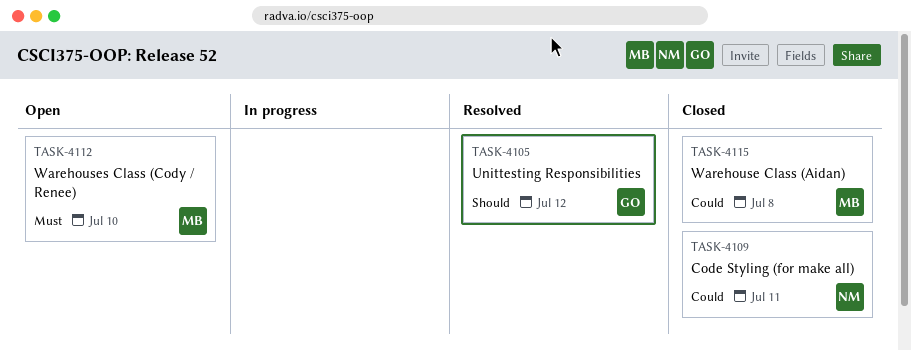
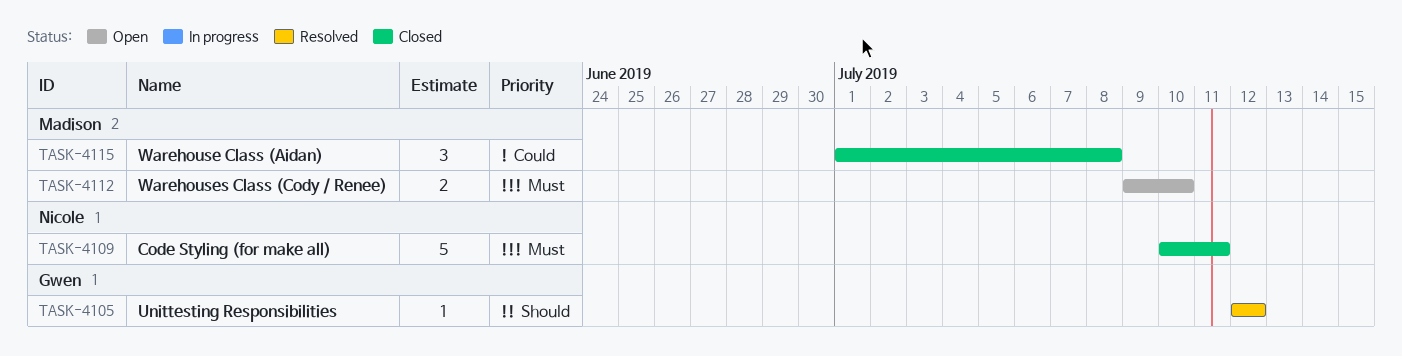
TASK-4109, priority: Could -> Must

